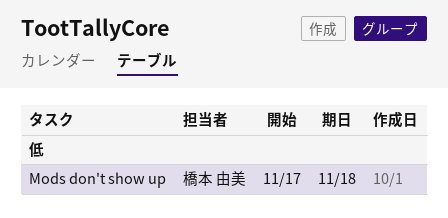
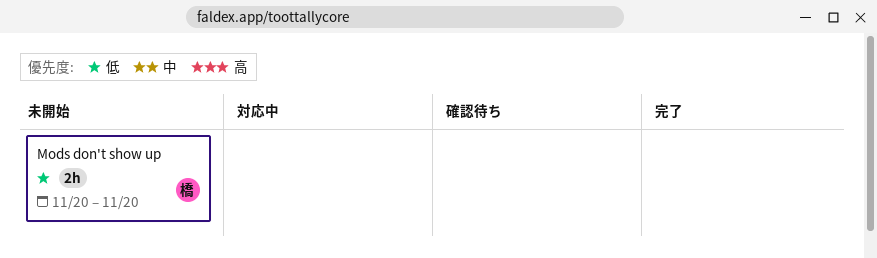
Mods don't show up, start: Nov 17 -> Nov 20
Mods don't show up, due: Nov 18 -> Nov 20

